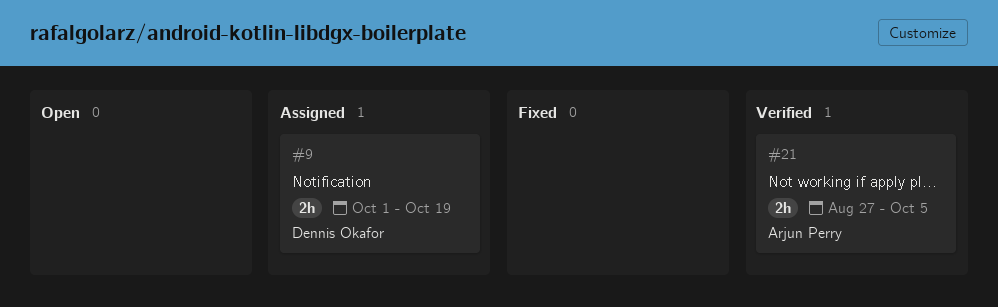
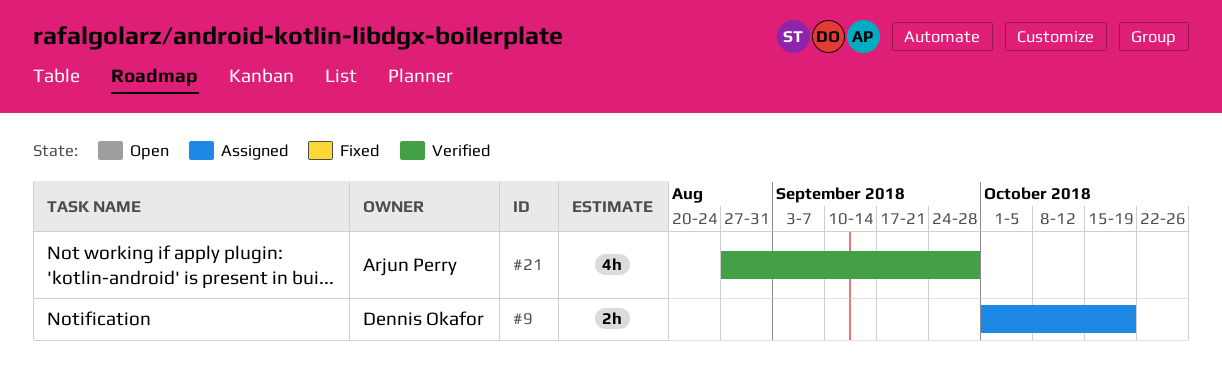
#21, estimate: 2h -> 4h
#21, due: Oct 5 -> Sep 28

